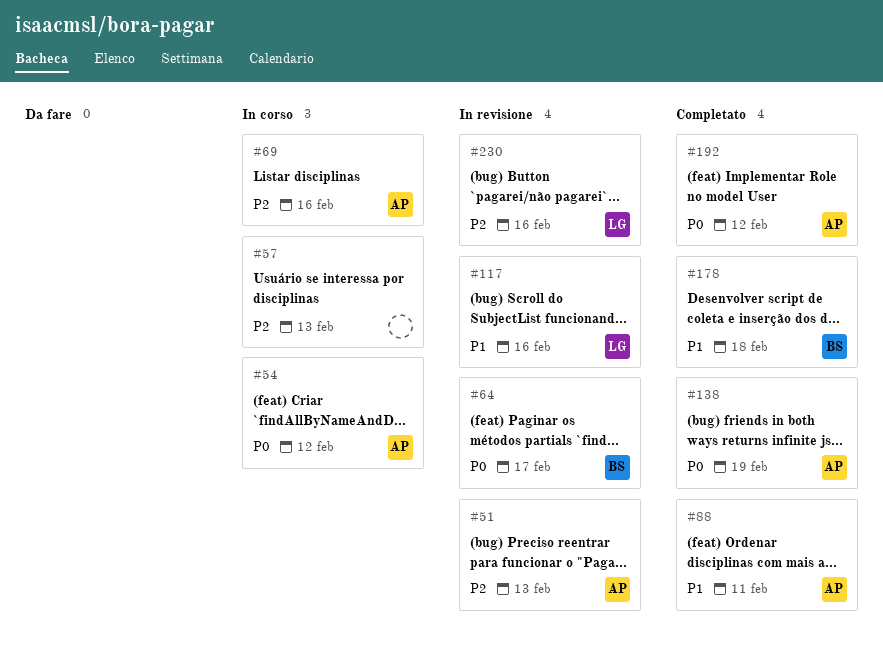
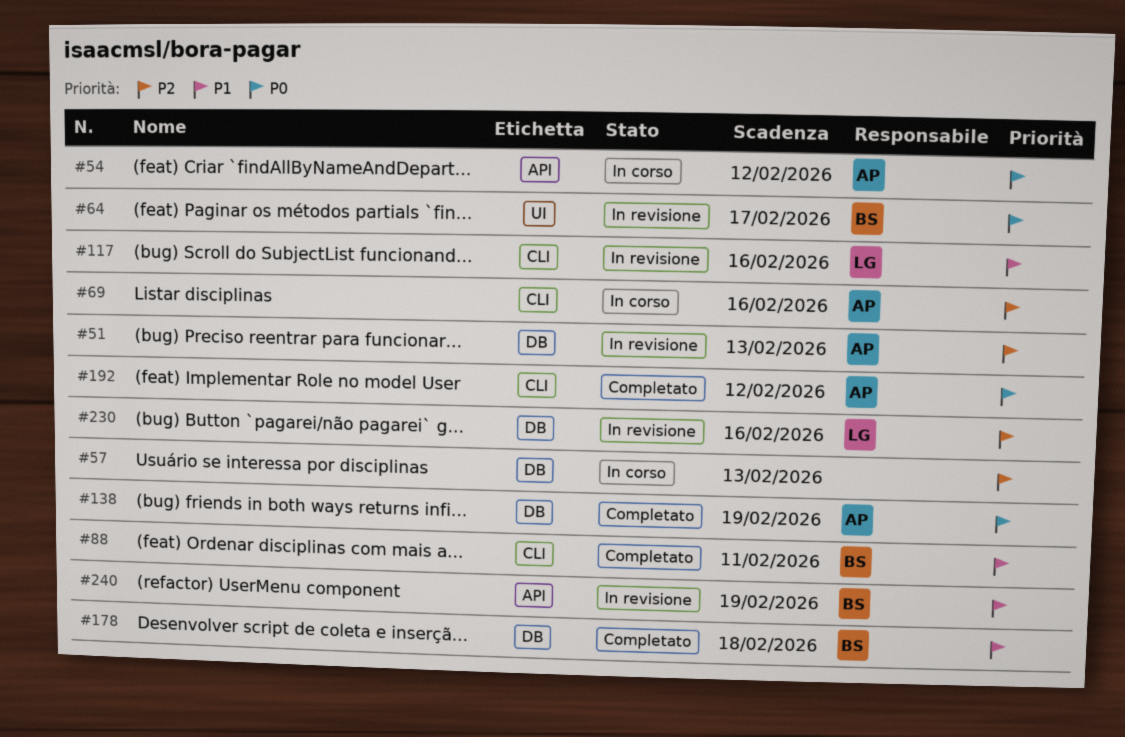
#88, owner: AP -> BS
#240: none -> present

